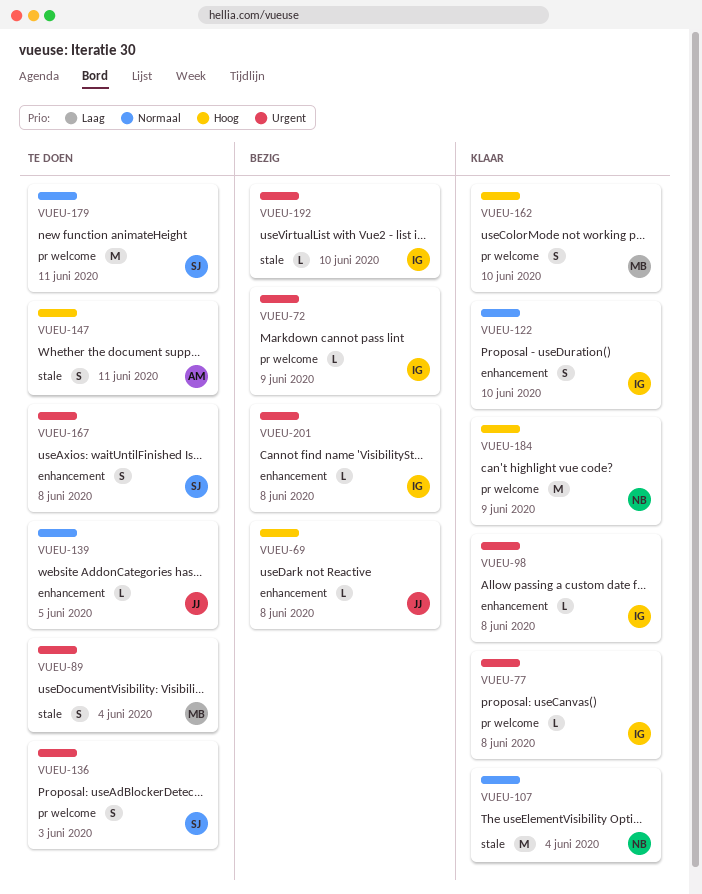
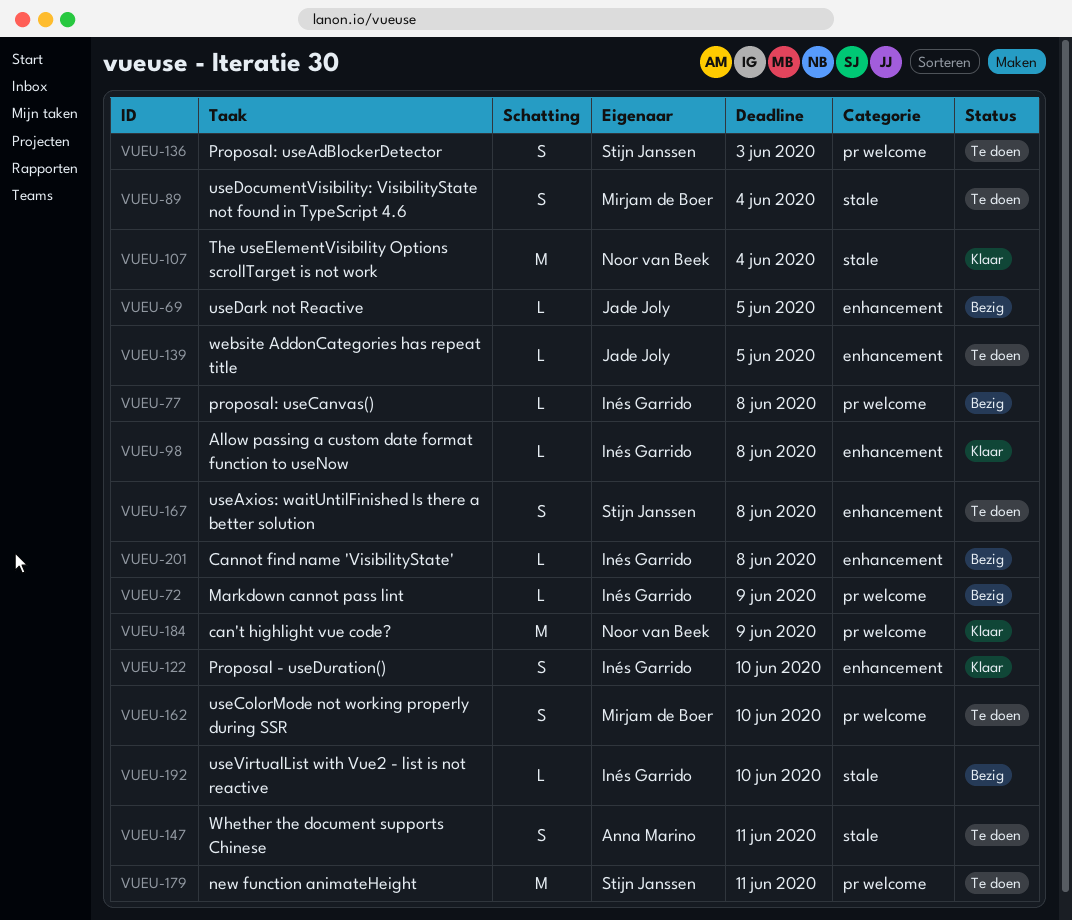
VUEU-69, due: Jun 8 -> Jun 5
VUEU-77, status: Klaar -> Bezig
VUEU-162, status: Klaar -> Te doen

